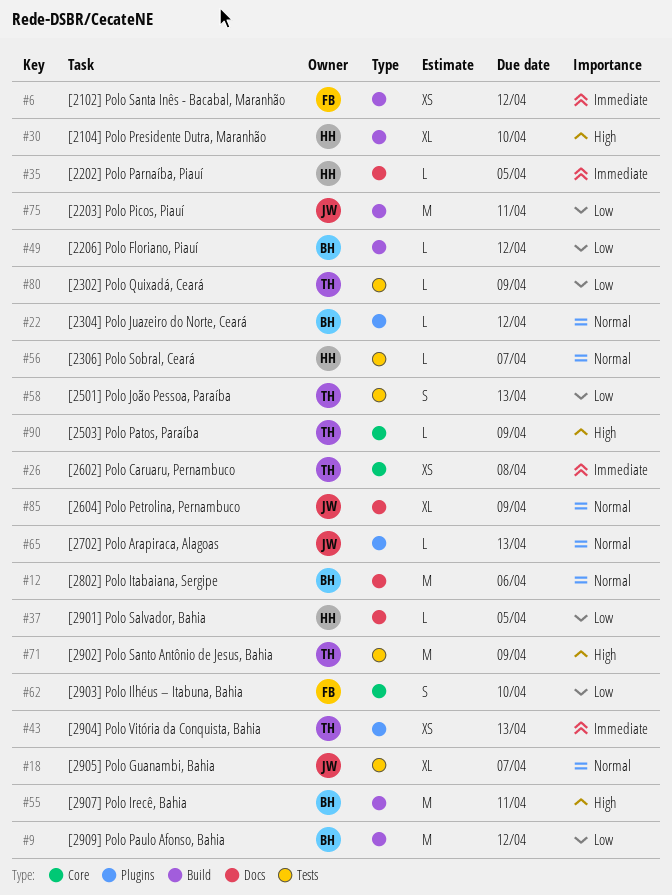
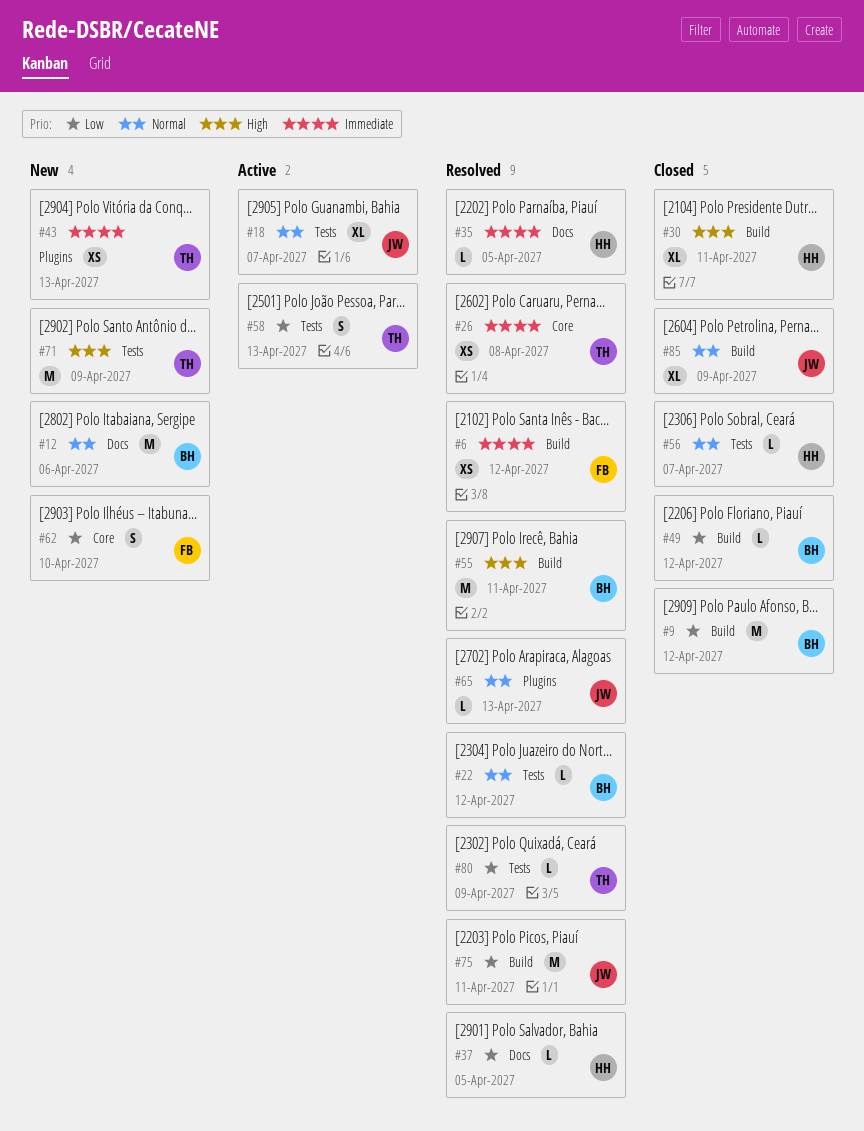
#22, label: Plugins -> Tests
#30, due: Apr 10 -> Apr 11
#85, label: Docs -> Build
#90: present -> none

